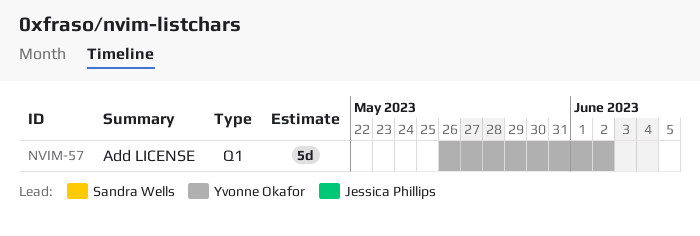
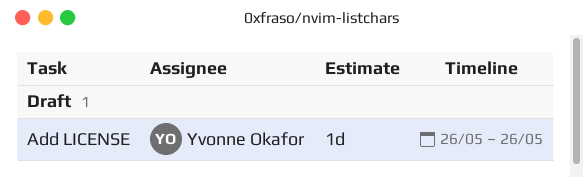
Add LICENSE, estimate: 5d -> 1d
Add LICENSE, due: Jun 2 -> May 26

